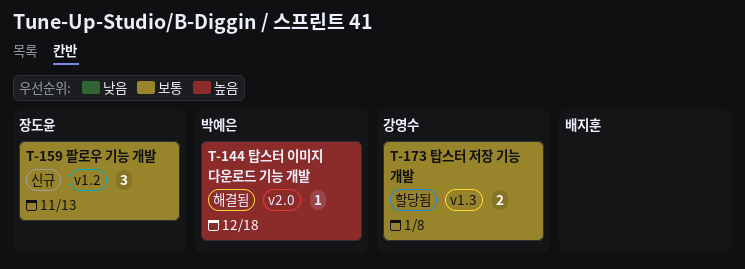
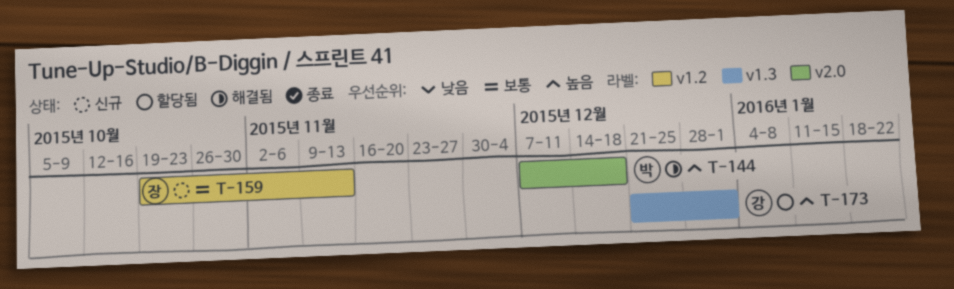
T-173, priority: 보통 -> 높음
T-173, due: Jan 8 -> Jan 1

